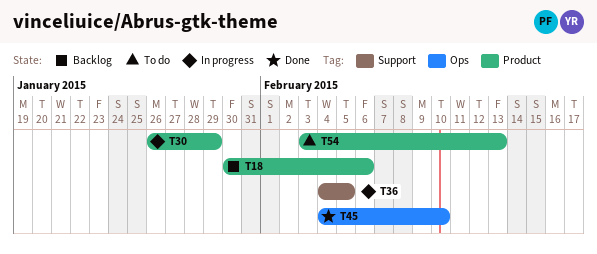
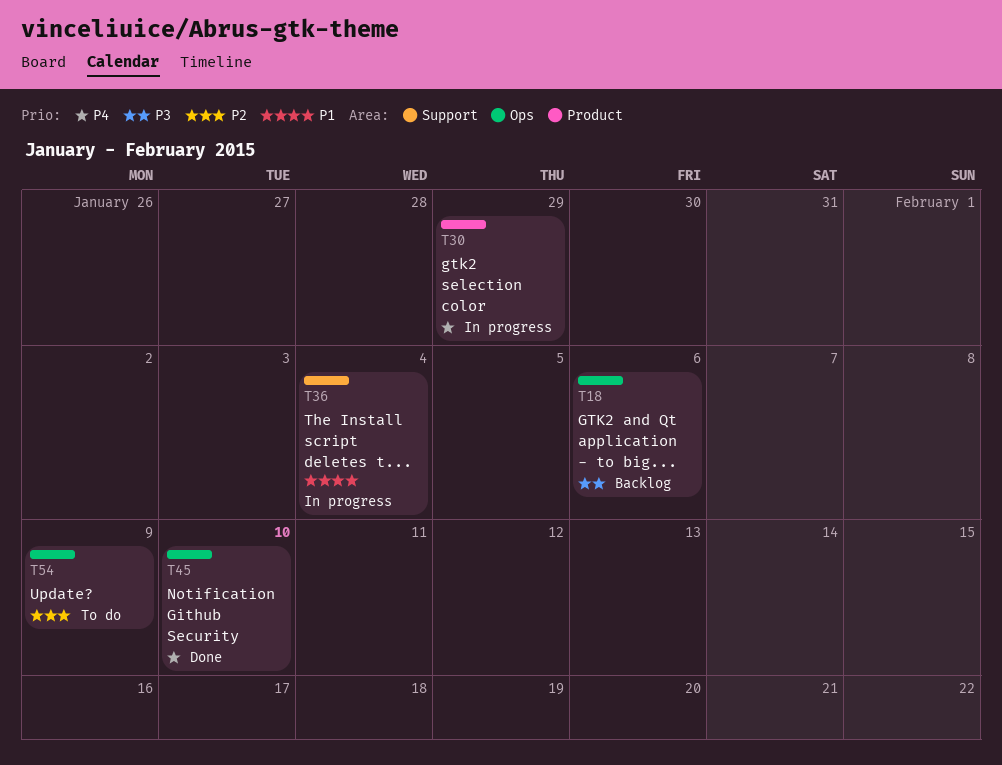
T18, label: Product -> Ops
T36, due: Feb 5 -> Feb 4
T54, label: Product -> Ops
T54, due: Feb 13 -> Feb 9

